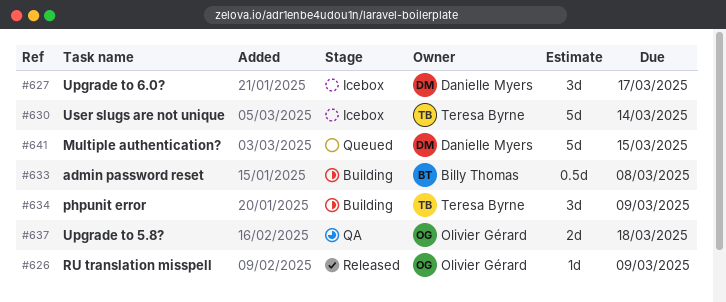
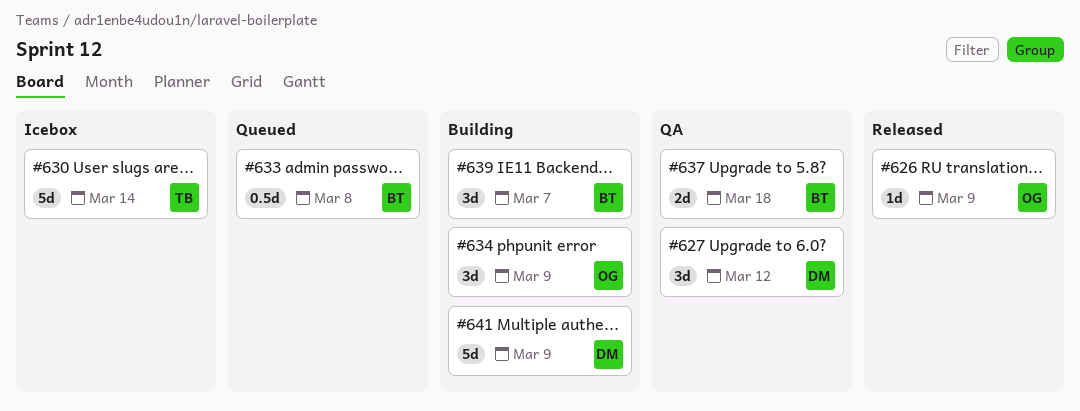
#627, status: Icebox -> QA
#627, due: Mar 17 -> Mar 12
#633, status: Building -> Queued
#634, owner: Teresa Byrne -> Olivier Gérard
#637, owner: Olivier Gérard -> Billy Thomas
#639: none -> present
#641, status: Queued -> Building
#641, due: Mar 15 -> Mar 9

